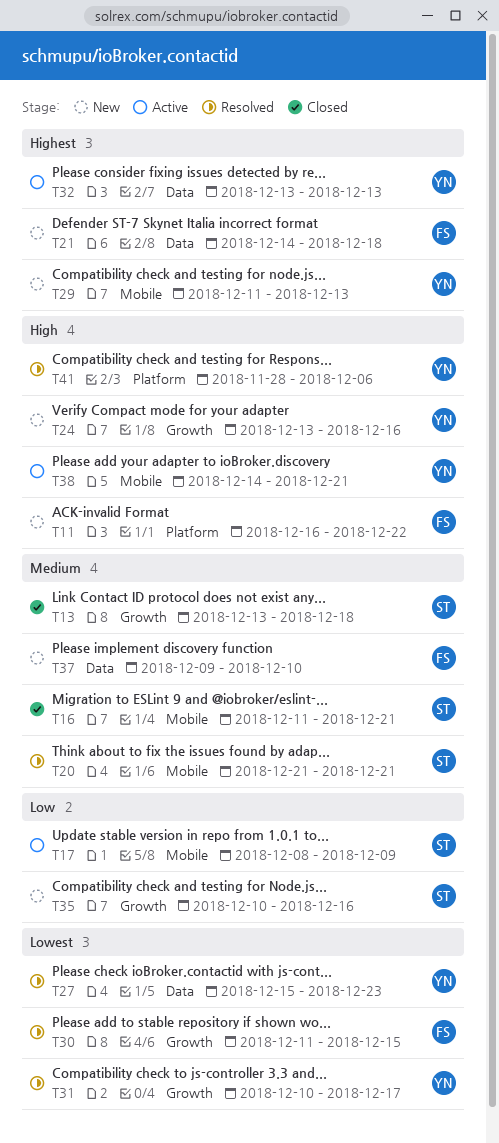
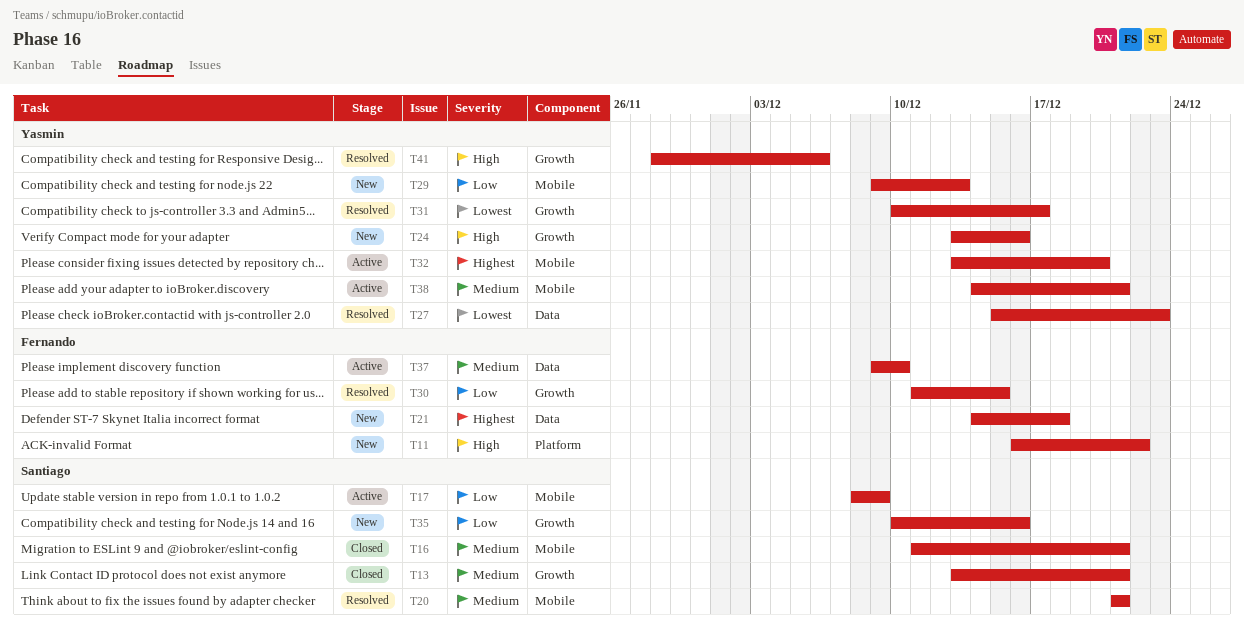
T13, due: Dec 18 -> Dec 21
T29, priority: Highest -> Low
T29, start: Dec 11 -> Dec 9
T30, priority: Lowest -> Low
T32, label: Data -> Mobile
T32, due: Dec 13 -> Dec 20
T37, status: New -> Active
T38, priority: High -> Medium
T41, label: Platform -> Growth

